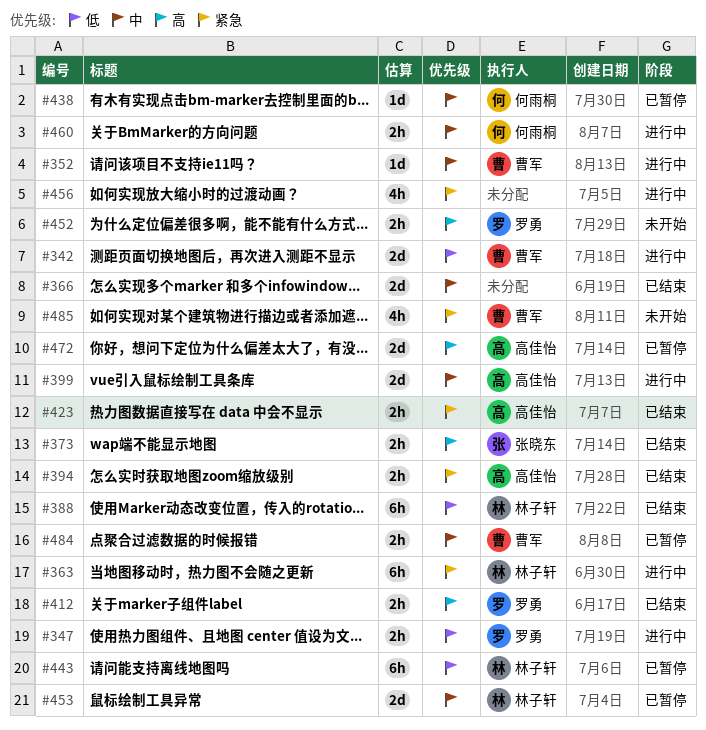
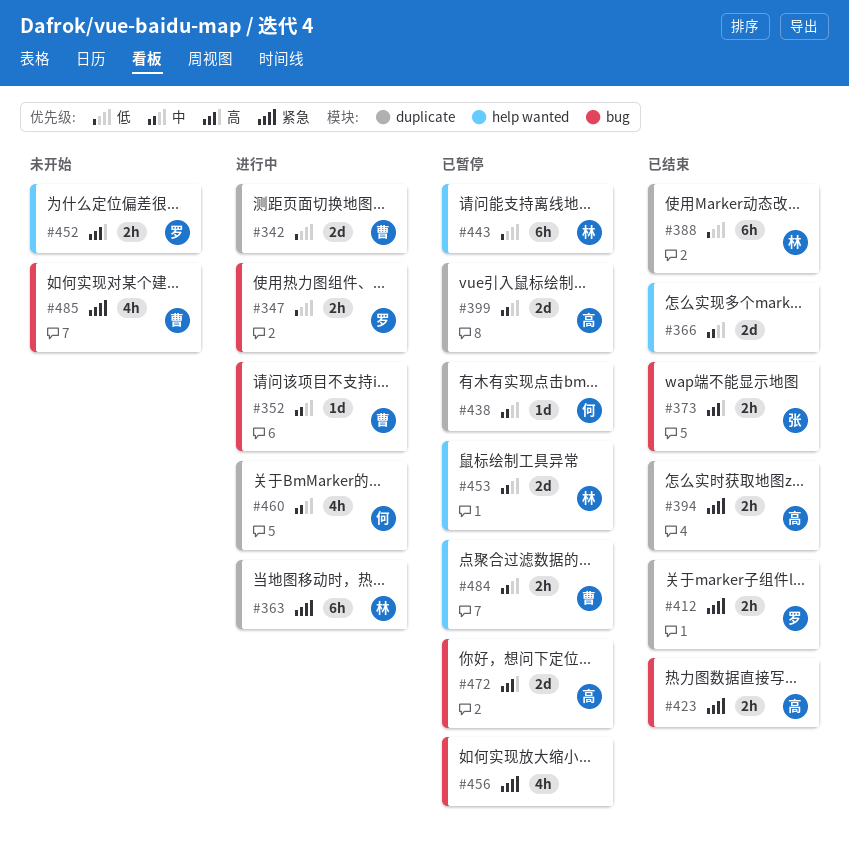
#399, status: 进行中 -> 已暂停
#412, priority: 高 -> 紧急
#456, status: 进行中 -> 已暂停
#460, estimate: 2h -> 4h

